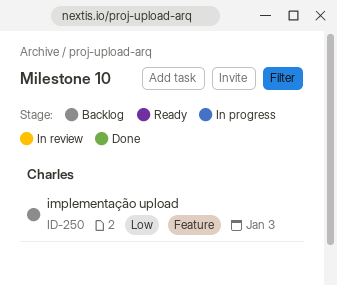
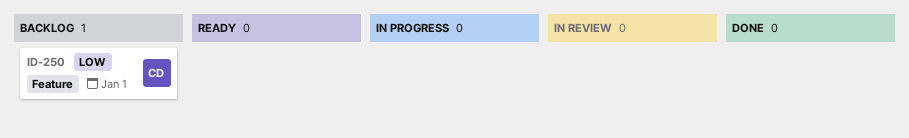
ID-250, due: Jan 3 -> Jan 1

